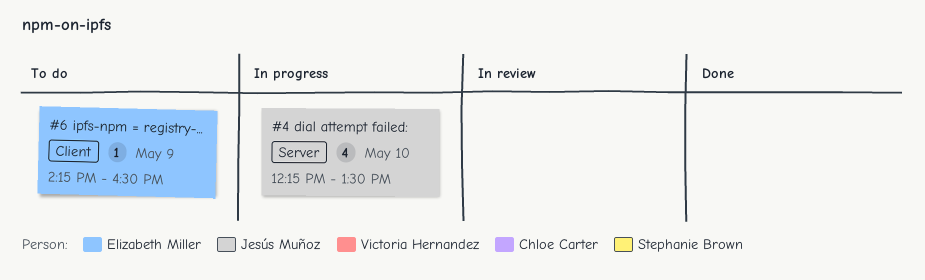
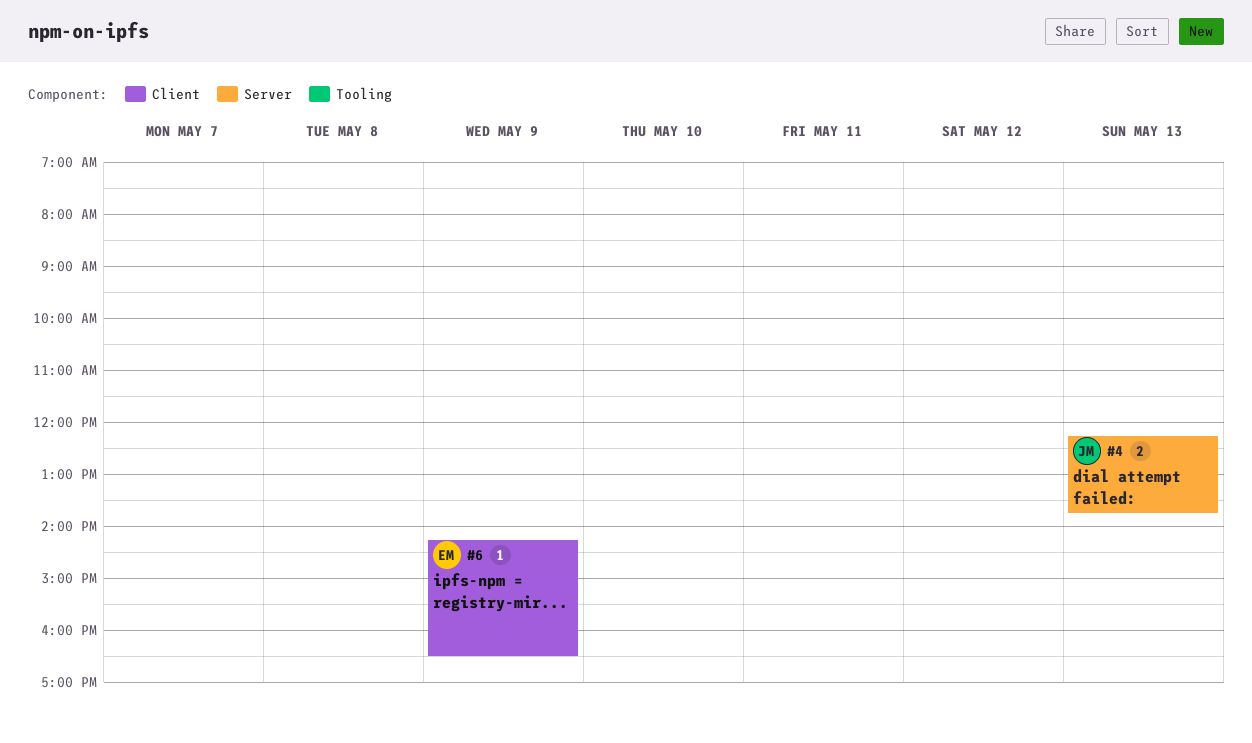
#4, estimate: 4 -> 2
#4, day: May 10 -> May 13
#4, ends: 13:30 -> 13:45

